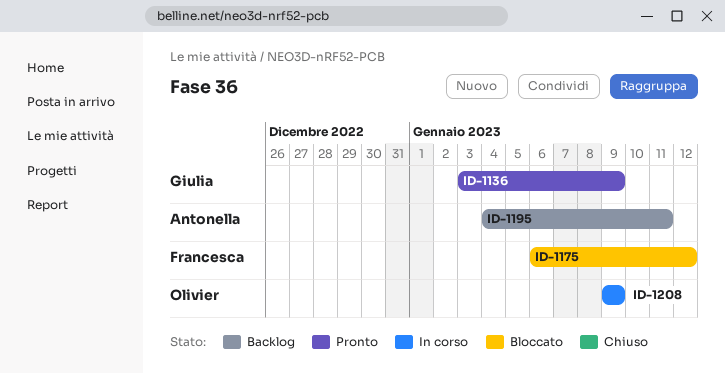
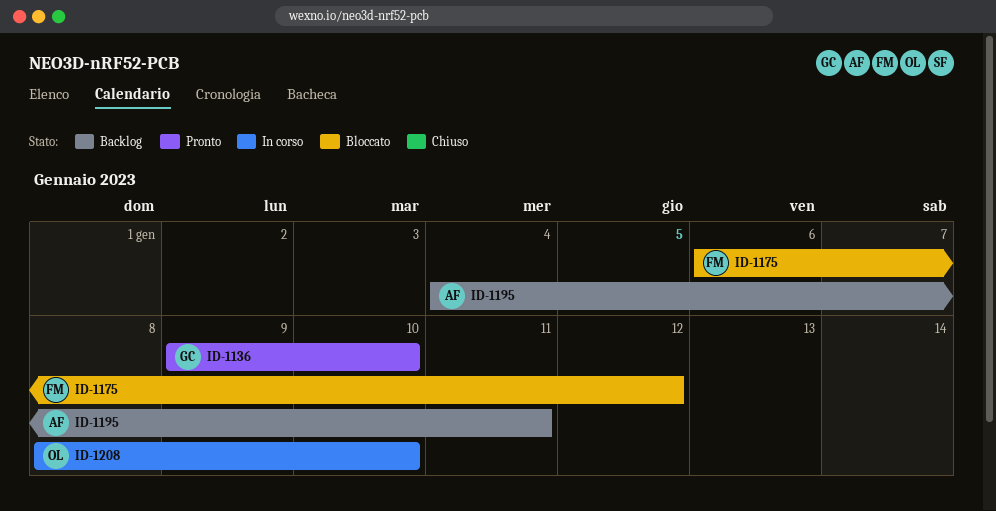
ID-1136, start: Jan 3 -> Jan 9
ID-1136, due: Jan 9 -> Jan 10
ID-1208, start: Jan 9 -> Jan 8
ID-1208, due: Jan 9 -> Jan 10

